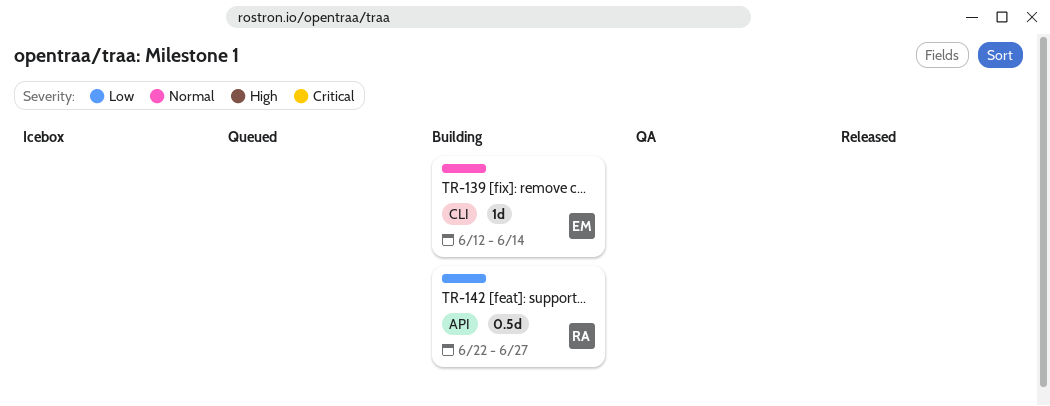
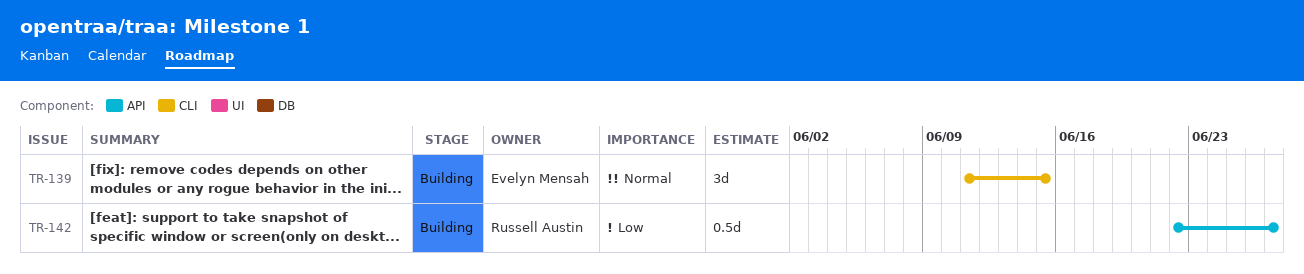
TR-139, estimate: 1d -> 3d
TR-139, start: Jun 12 -> Jun 11
TR-139, due: Jun 14 -> Jun 15

